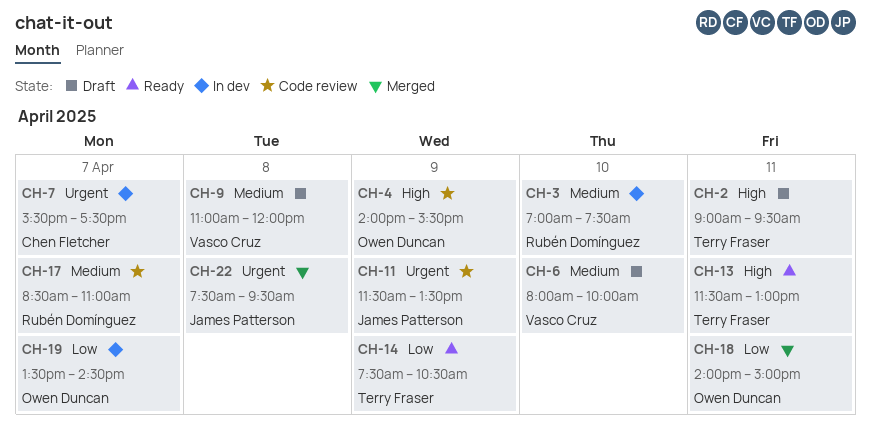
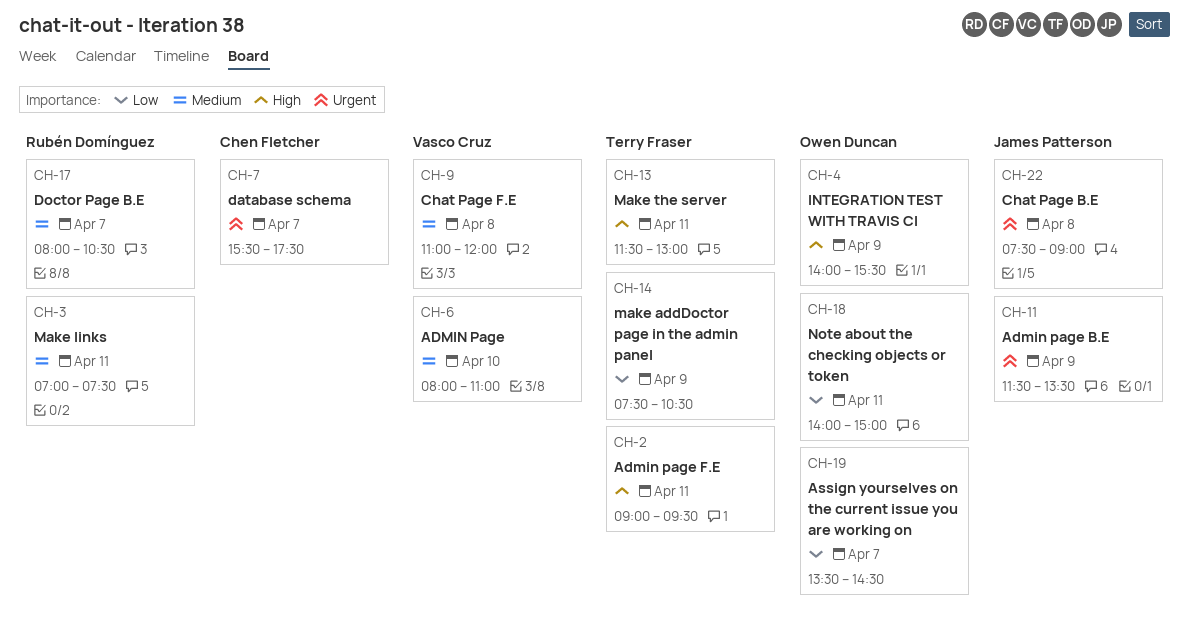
CH-3, day: Apr 10 -> Apr 11
CH-6, ends: 10:00 -> 11:00
CH-17, begins: 08:30 -> 08:00
CH-17, ends: 11:00 -> 10:30
CH-22, ends: 09:30 -> 09:00

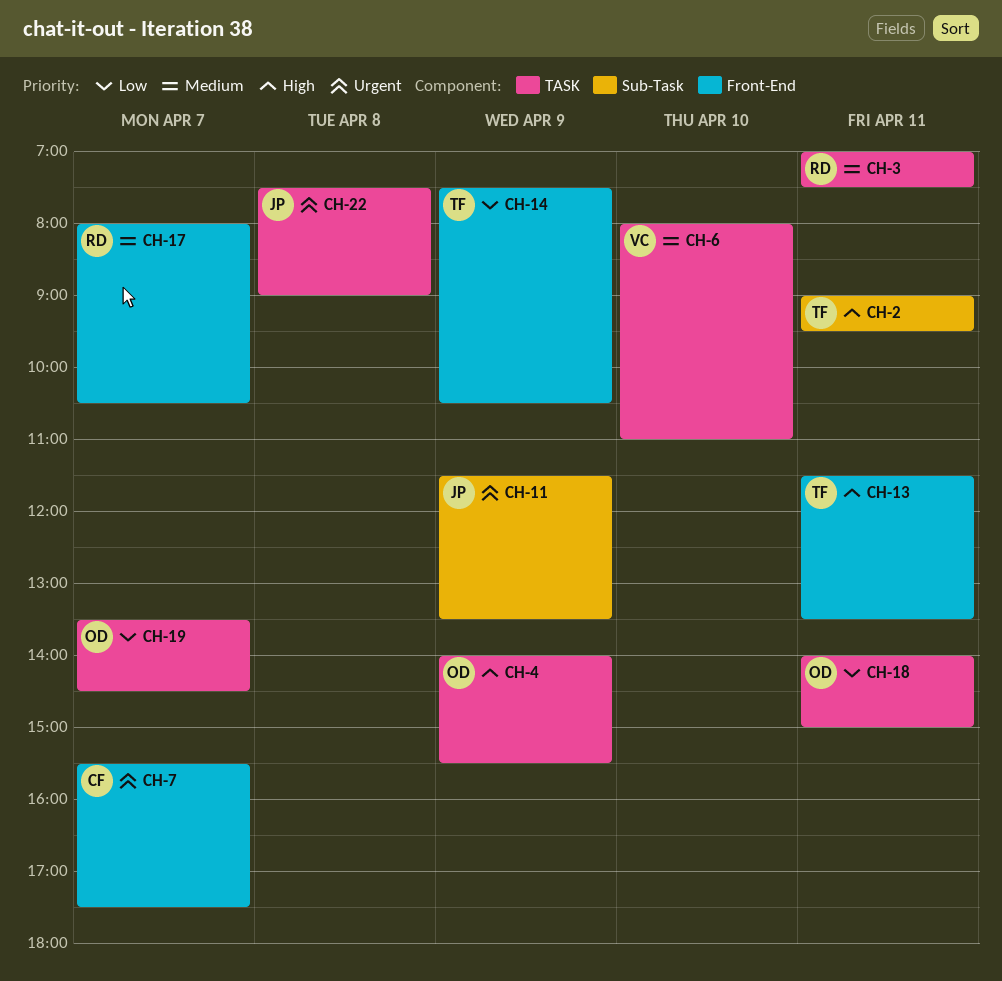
CH-9: present -> none
CH-13, ends: 13:00 -> 13:30

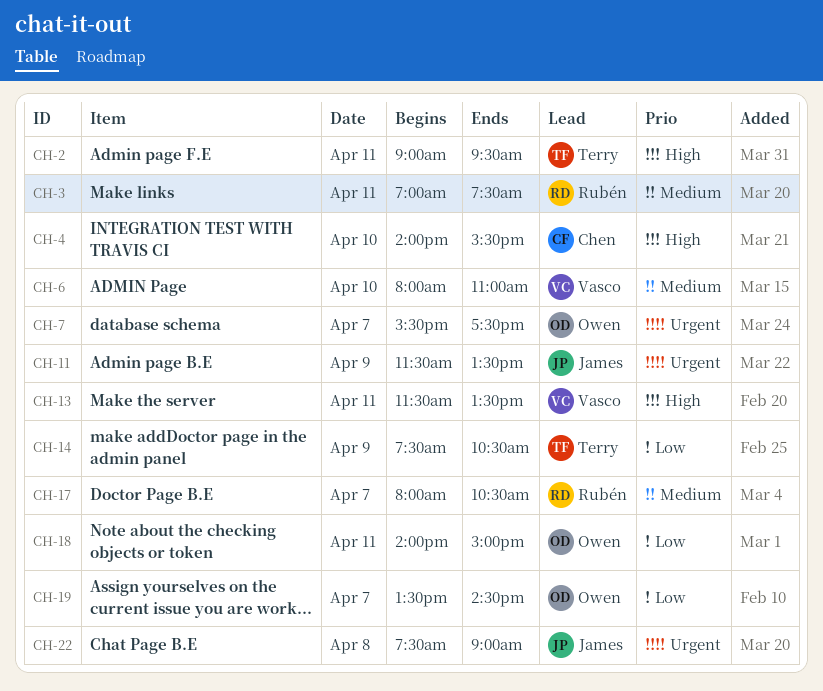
CH-4, owner: Owen -> Chen
CH-4, day: Apr 9 -> Apr 10
CH-7, owner: Chen -> Owen
CH-13, owner: Terry -> Vasco

